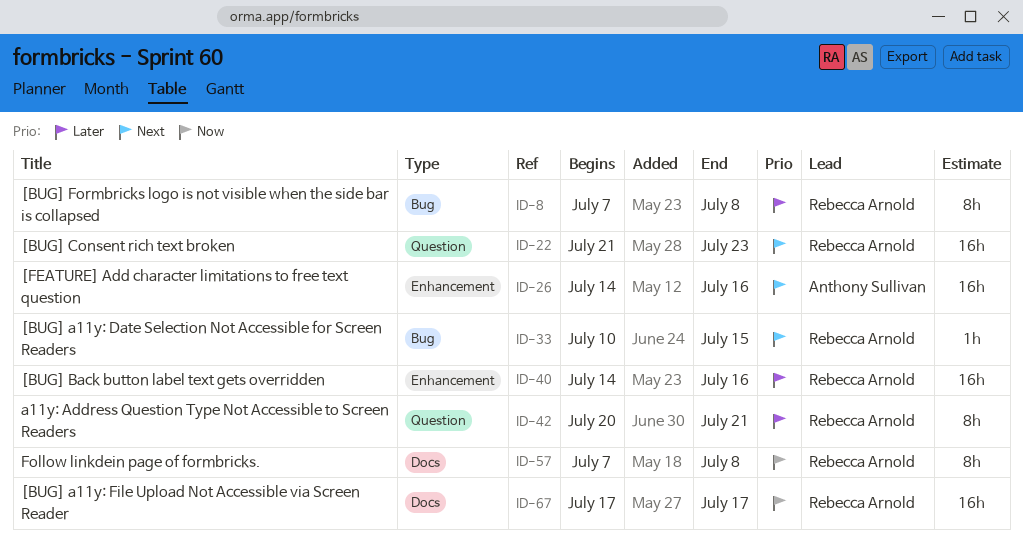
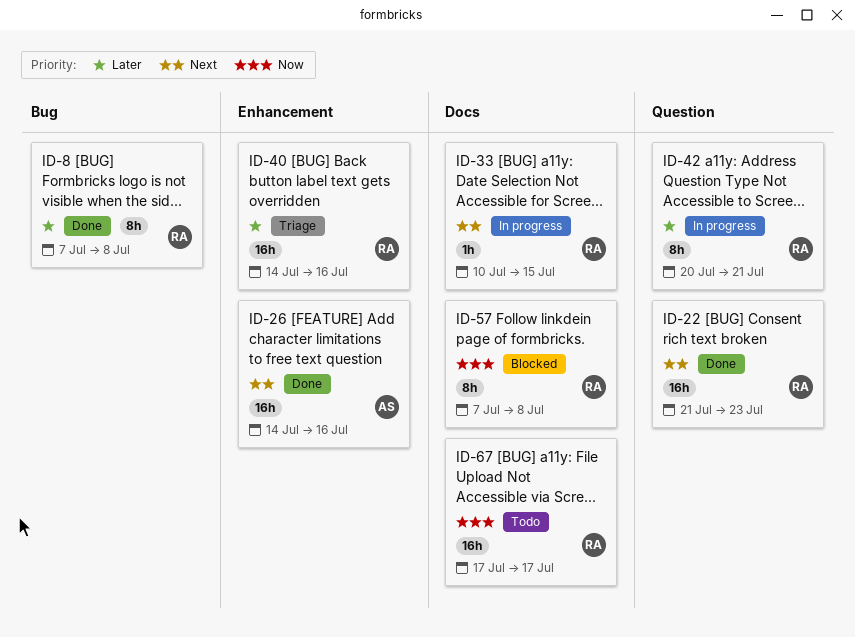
ID-33, label: Bug -> Docs

